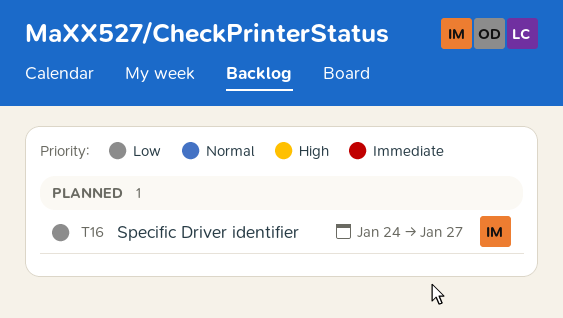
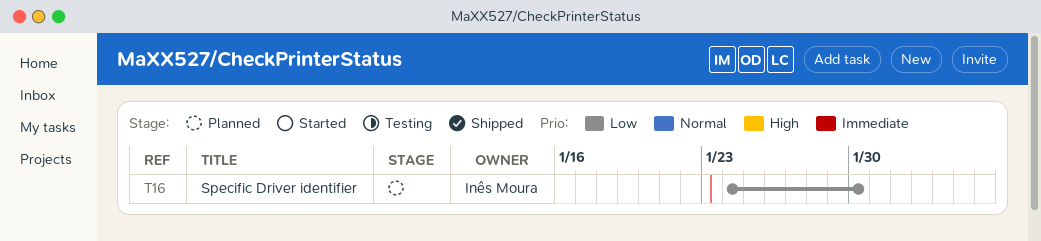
T16, due: Jan 27 -> Jan 30

